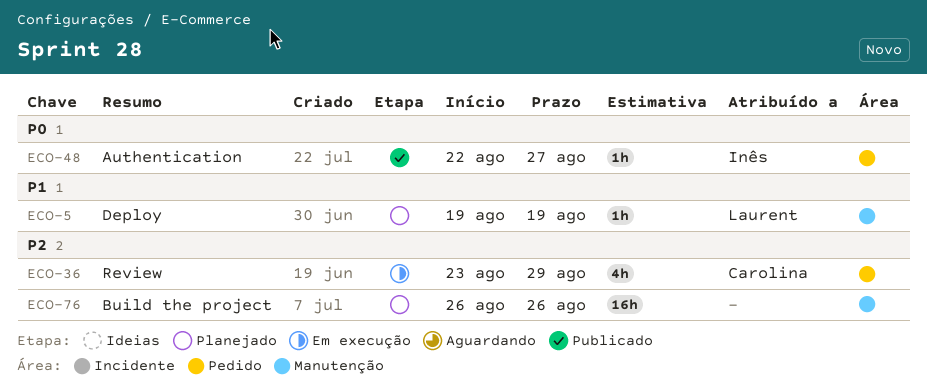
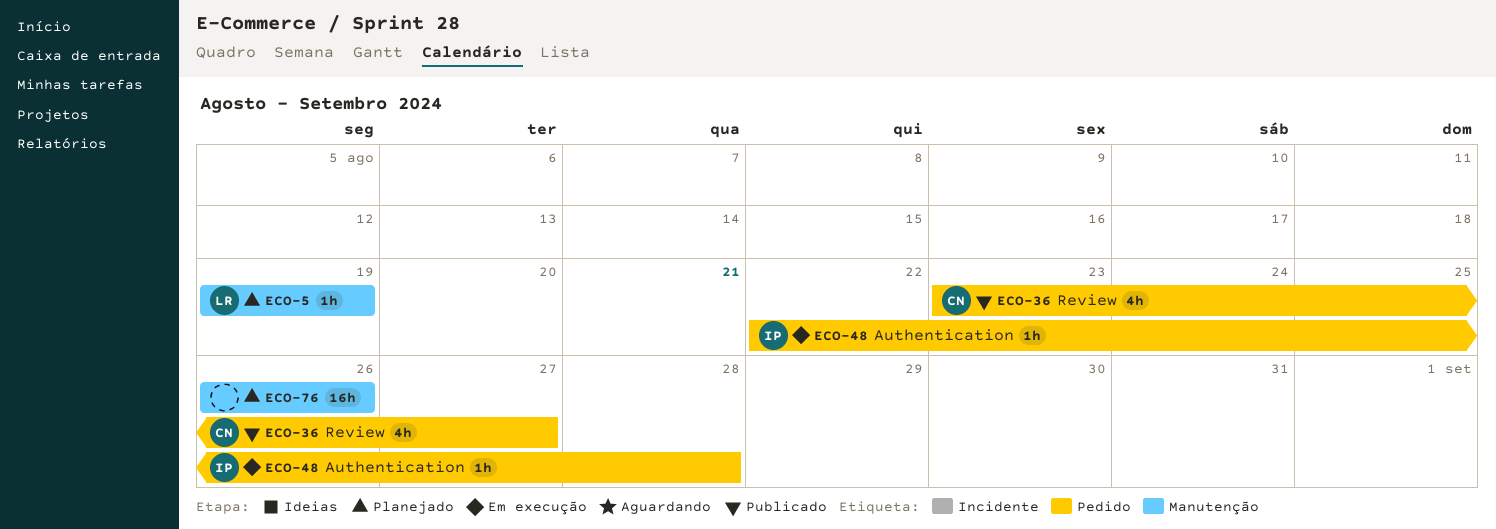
ECO-36, status: Em execução -> Publicado
ECO-36, due: Aug 29 -> Aug 27
ECO-48, status: Publicado -> Em execução
ECO-48, due: Aug 27 -> Aug 28

